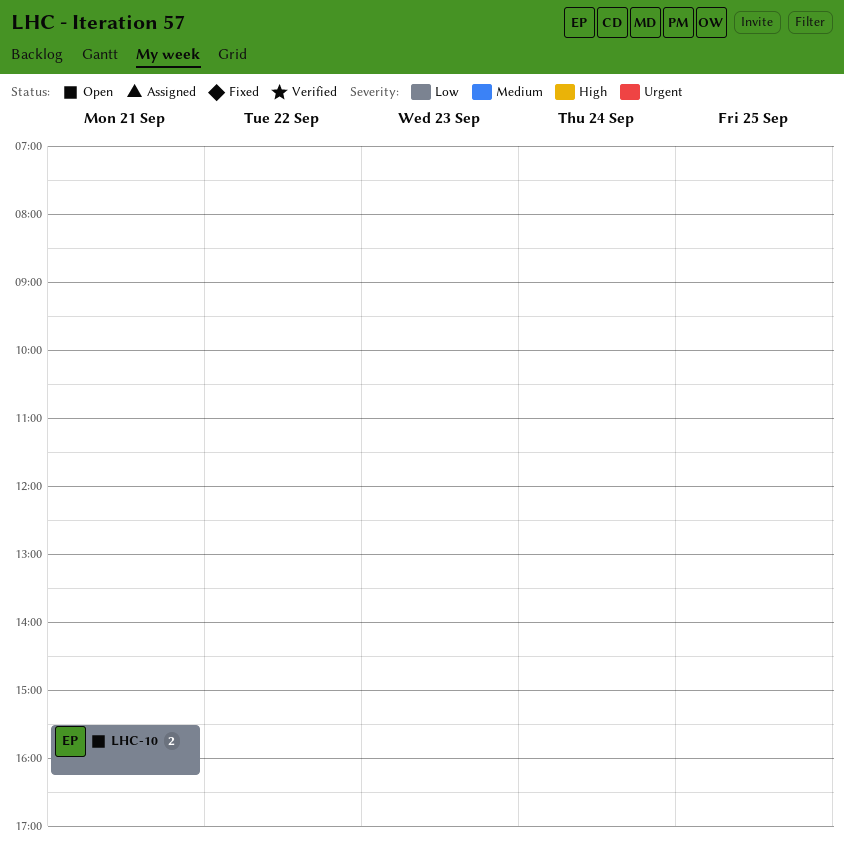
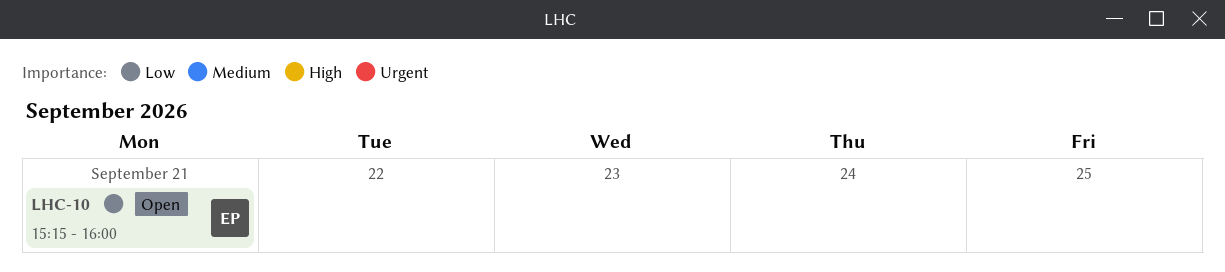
LHC-10, begins: 15:30 -> 15:15
LHC-10, ends: 16:15 -> 16:00

